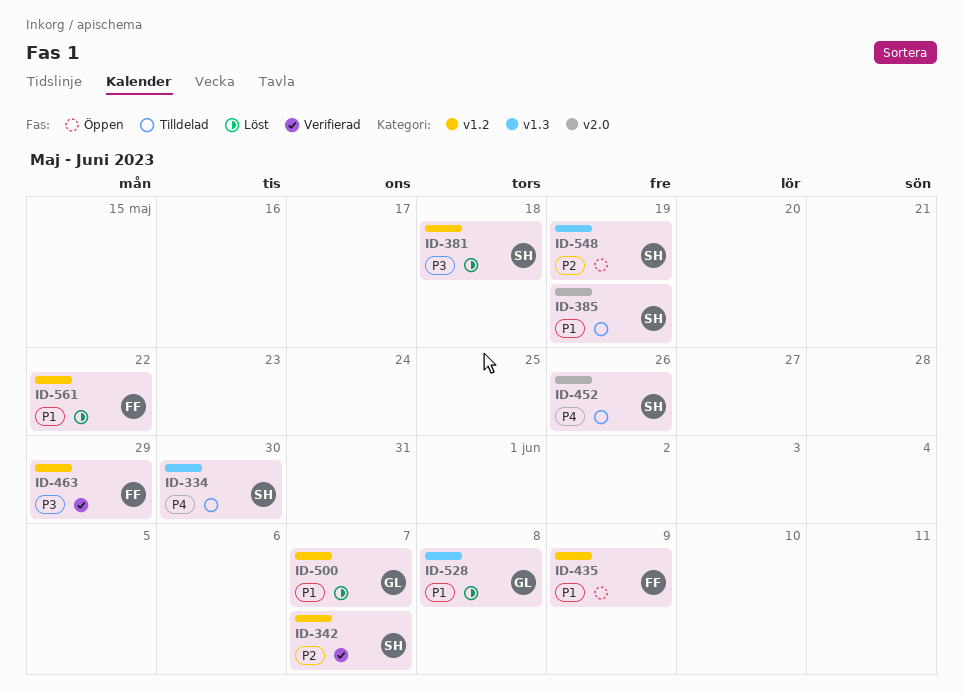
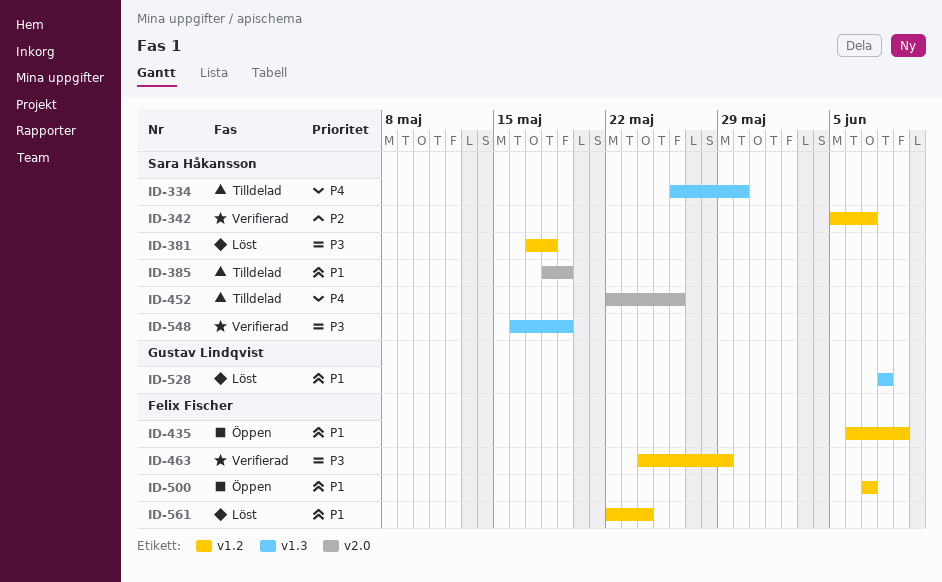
ID-500, status: Löst -> Öppen
ID-500, owner: Gustav Lindqvist -> Felix Fischer
ID-548, status: Öppen -> Verifierad
ID-548, priority: P2 -> P3
ID-561, due: May 22 -> May 24

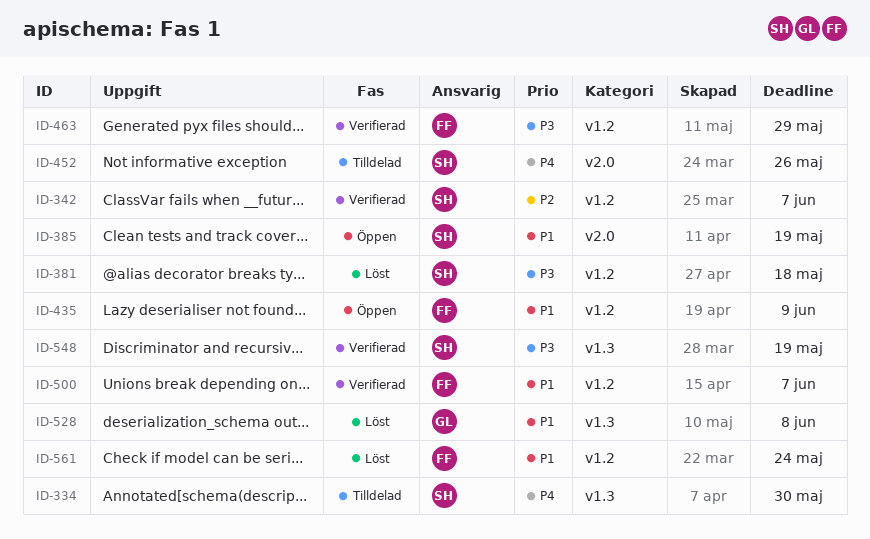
ID-385, status: Tilldelad -> Öppen
ID-500, status: Öppen -> Verifierad

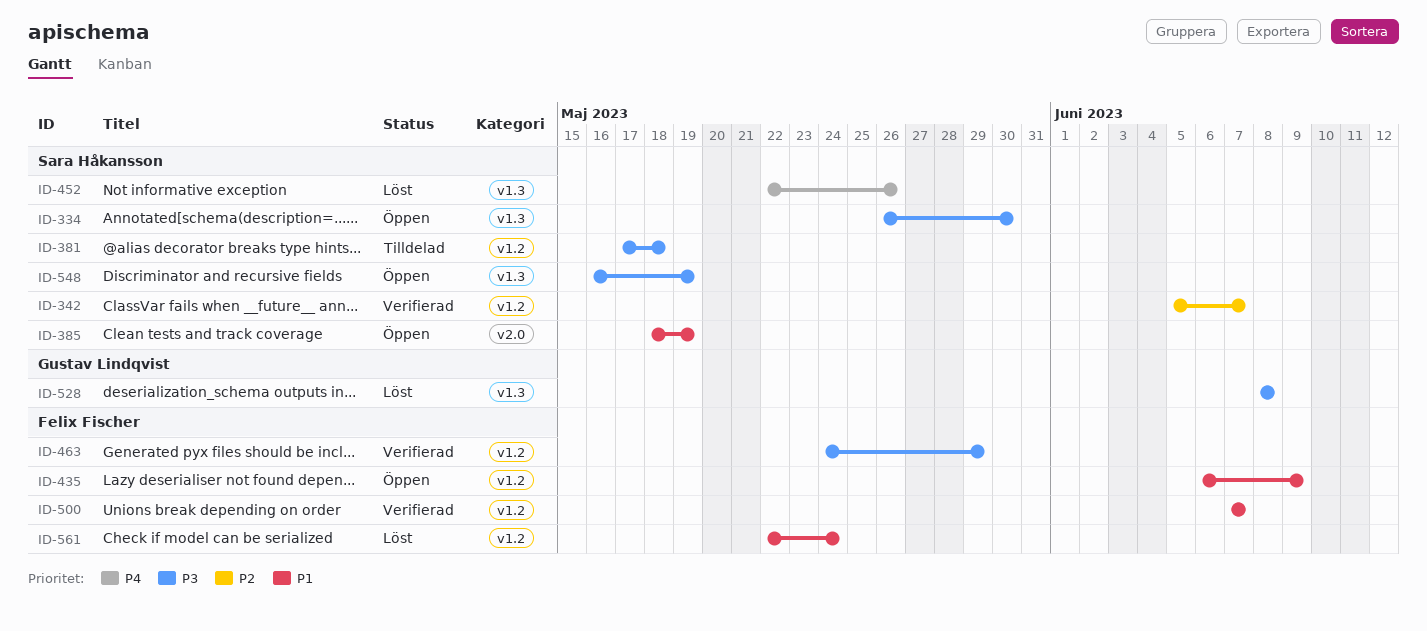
ID-334, status: Tilldelad -> Öppen
ID-334, priority: P4 -> P3
ID-381, status: Löst -> Tilldelad
ID-452, status: Tilldelad -> Löst
ID-452, label: v2.0 -> v1.3
ID-528, priority: P1 -> P3
ID-548, status: Verifierad -> Öppen

